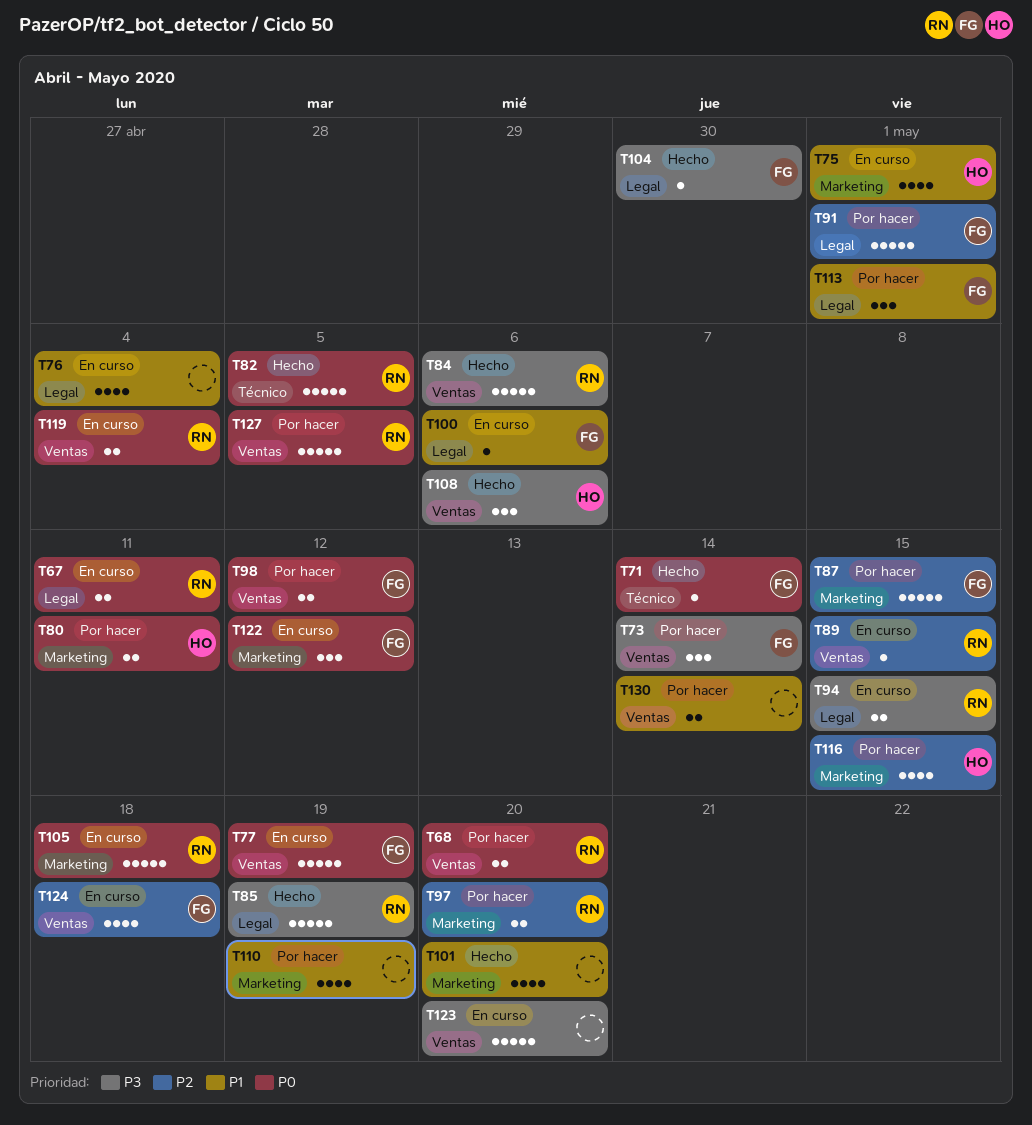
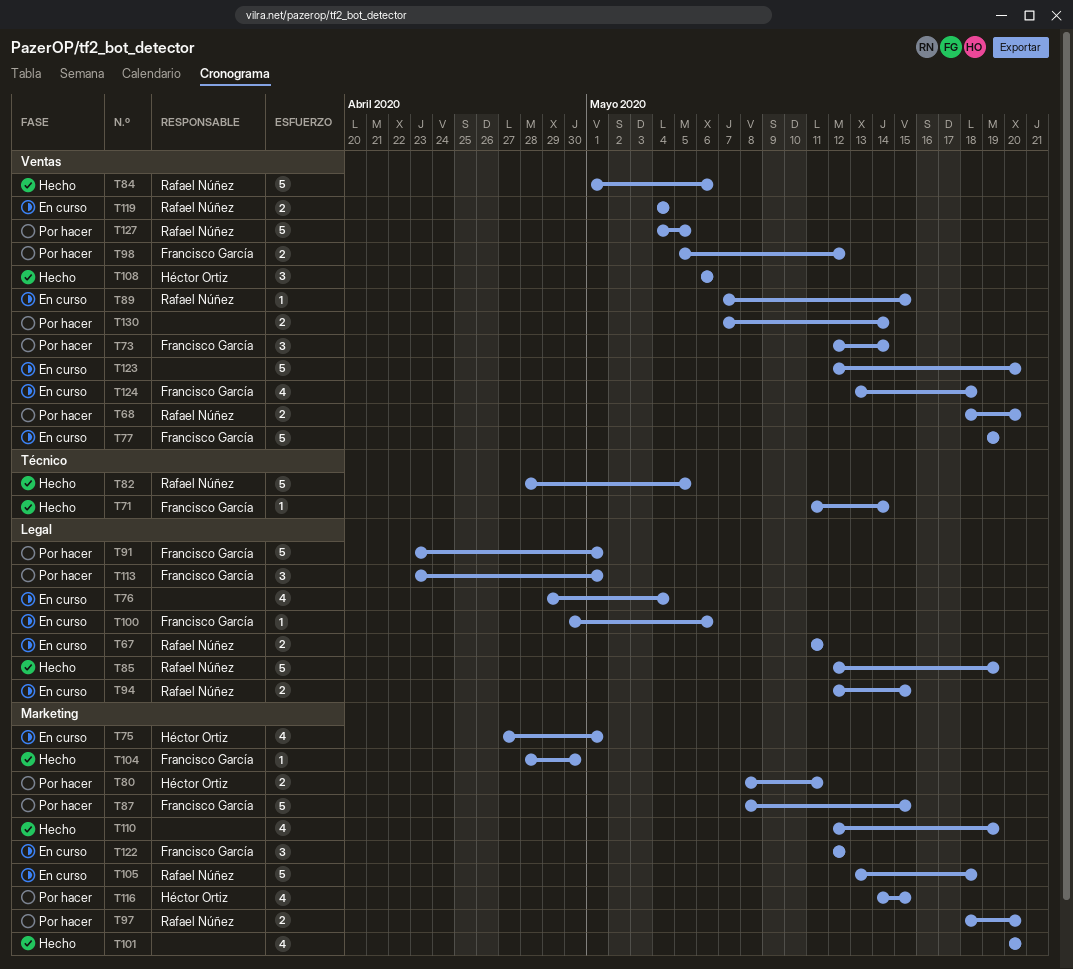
T104, label: Legal -> Marketing
T110, status: Por hacer -> Hecho

